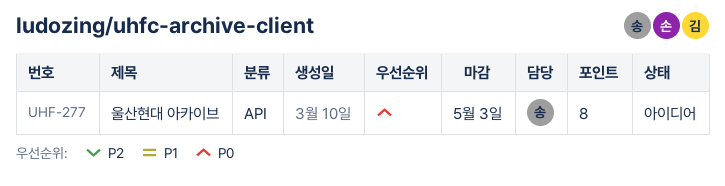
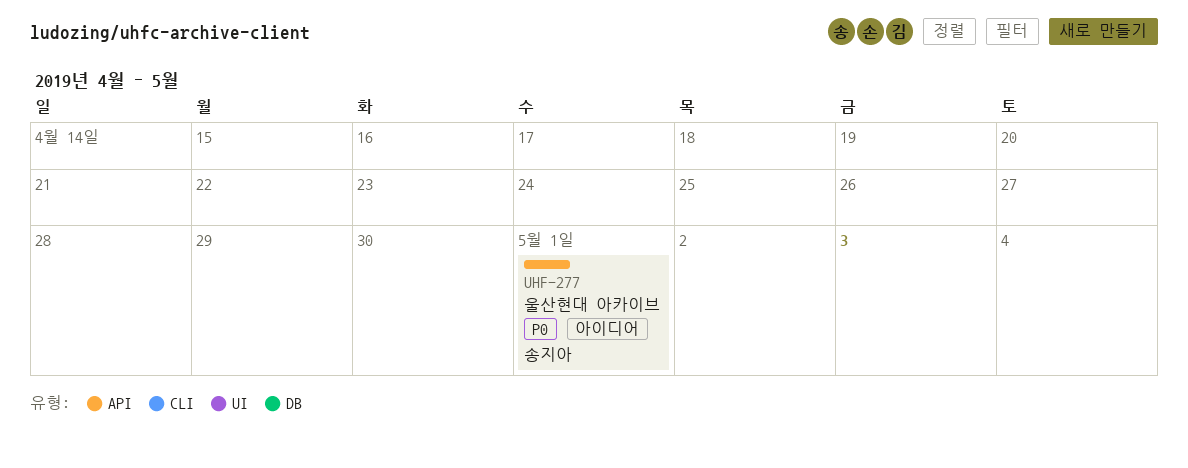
UHF-277, due: May 3 -> May 1

